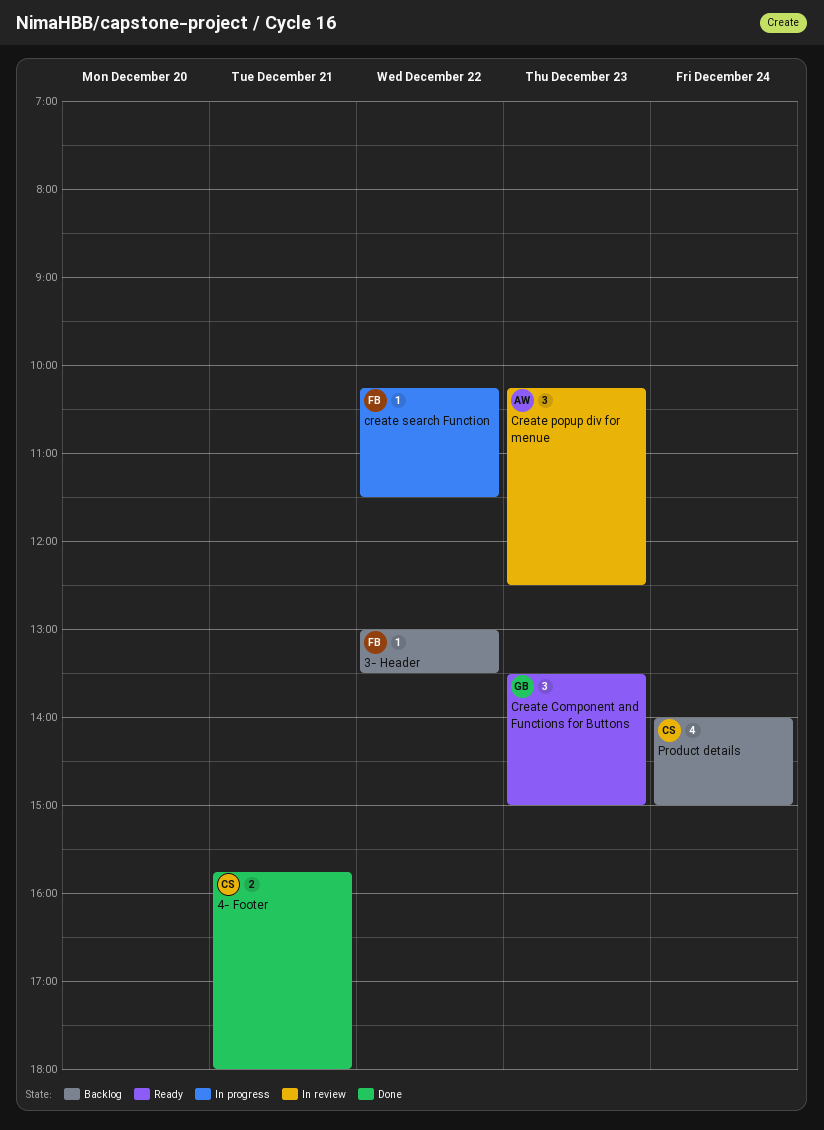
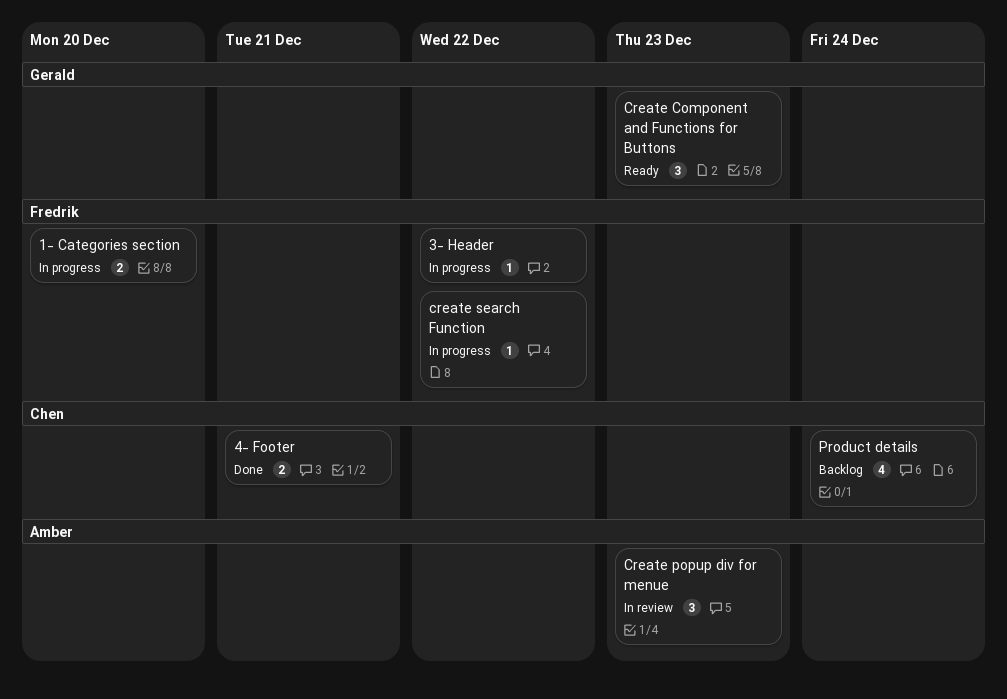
1- Categories section: none -> present
3- Header, status: Backlog -> In progress

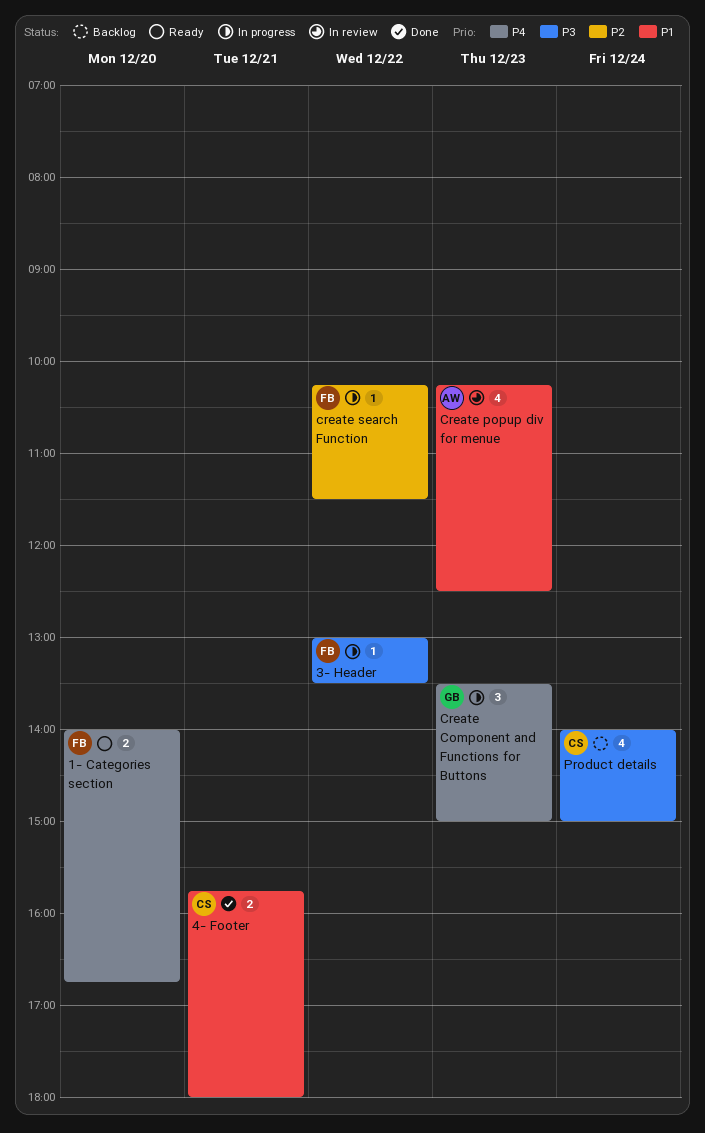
1- Categories section, status: In progress -> Ready
Create Component and Functions for Buttons, status: Ready -> In progress
Create popup div for menue, estimate: 3 -> 4

